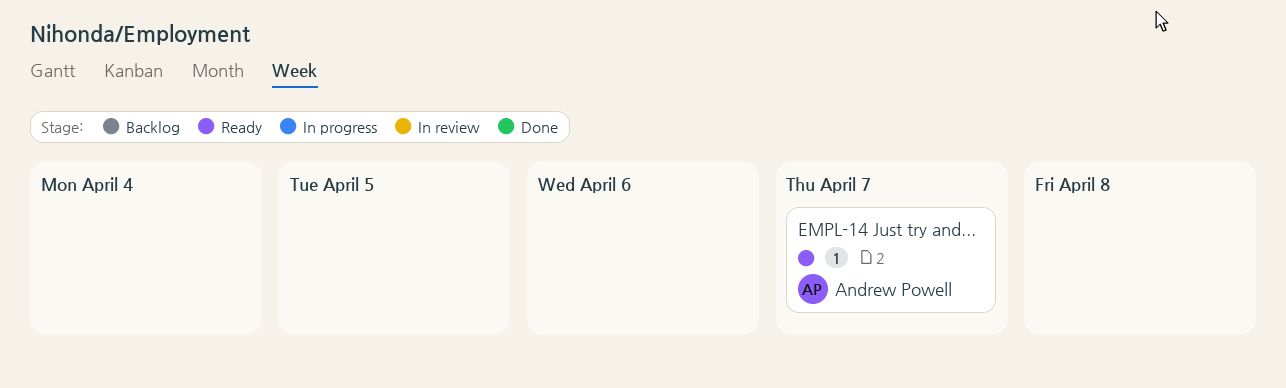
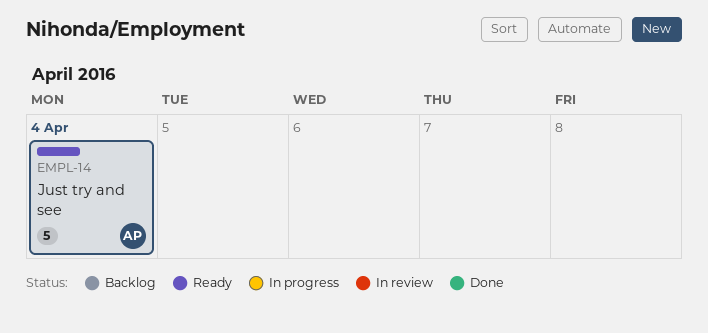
EMPL-14, estimate: 1 -> 5
EMPL-14, due: Apr 7 -> Apr 4

